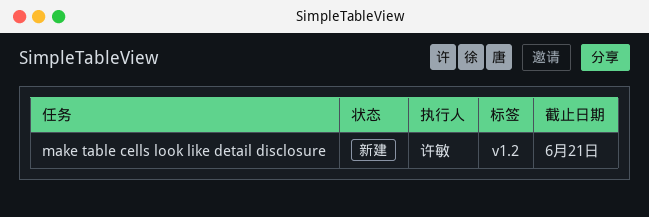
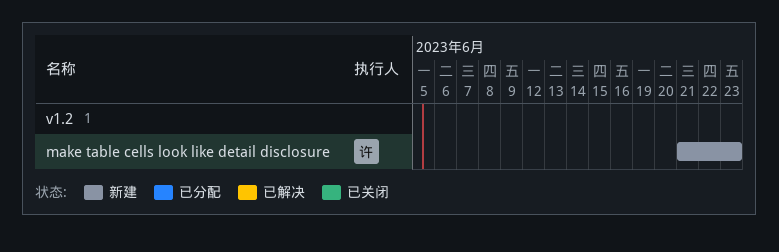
make table cells look like detail disclosure, due: Jun 21 -> Jun 23

